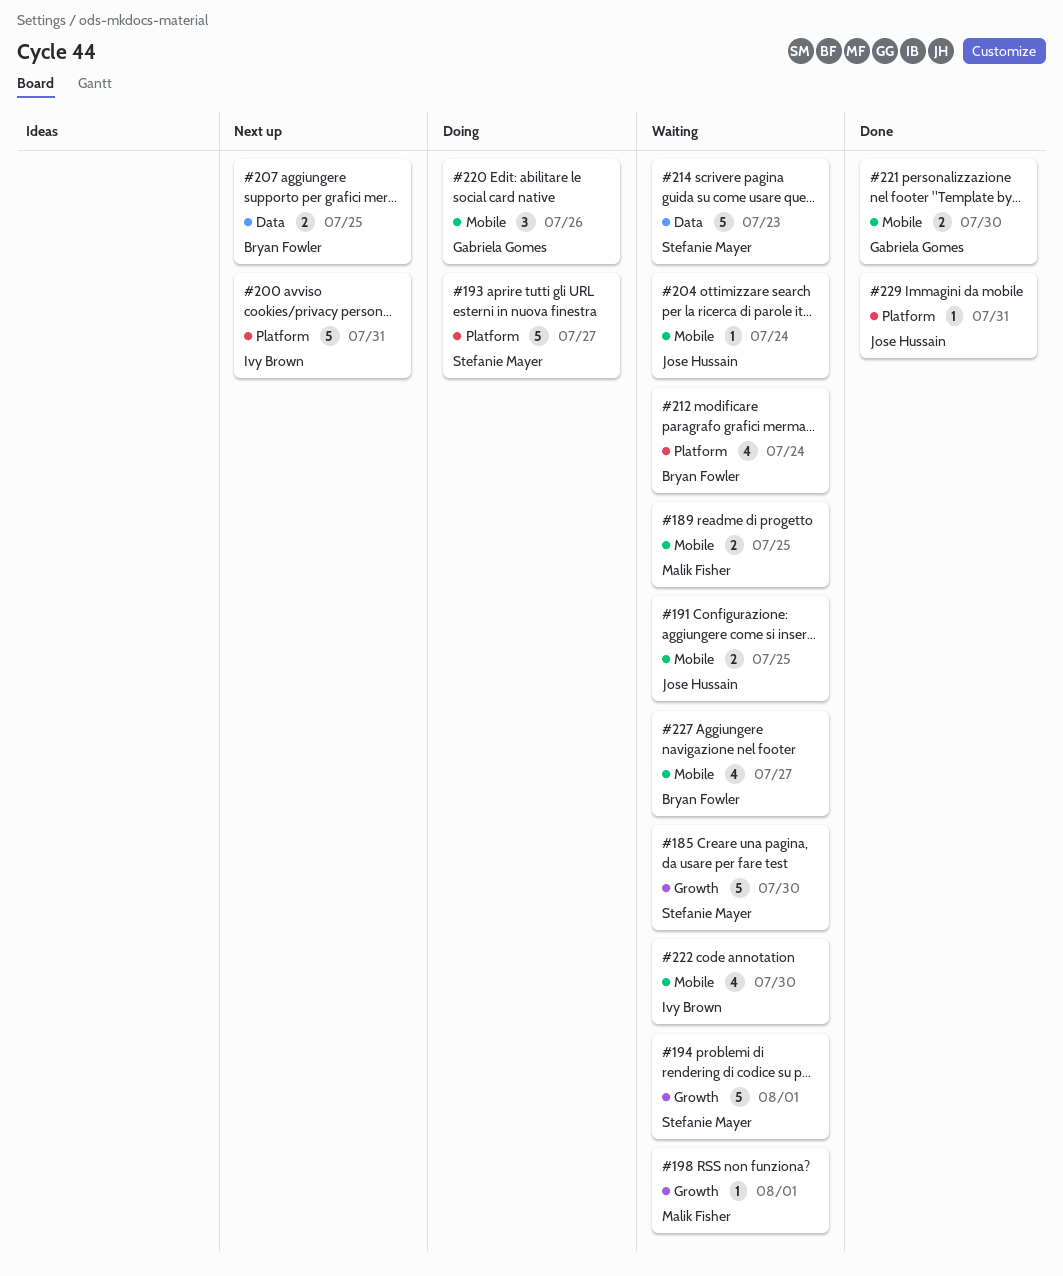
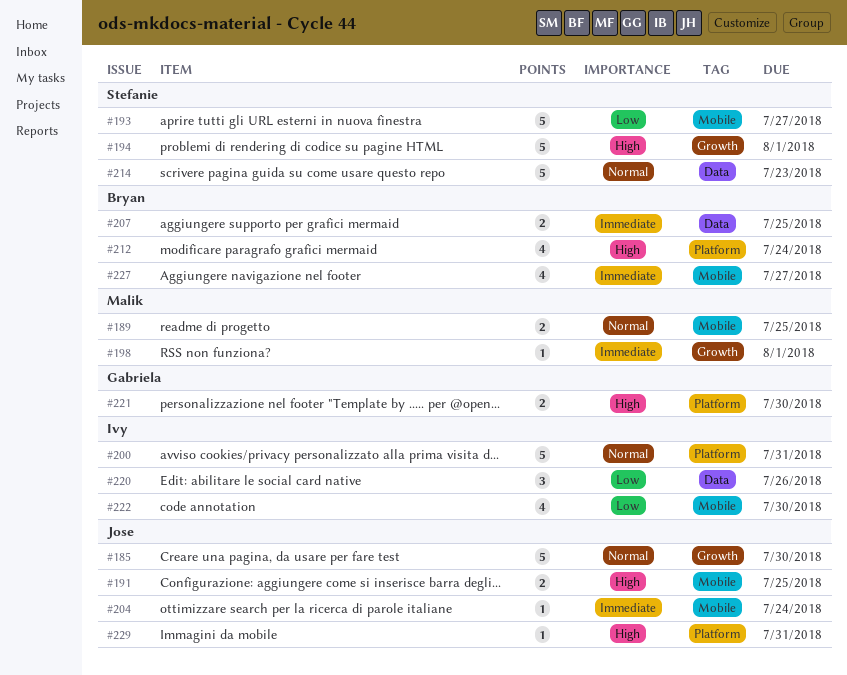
#185, owner: Stefanie Mayer -> Jose Hussain
#193, label: Platform -> Mobile
#220, owner: Gabriela Gomes -> Ivy Brown
#220, label: Mobile -> Data
#221, label: Mobile -> Platform

